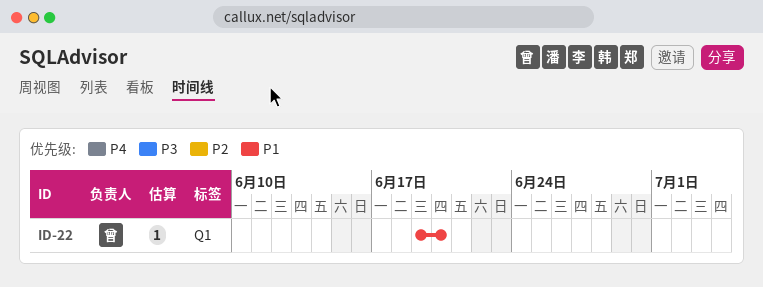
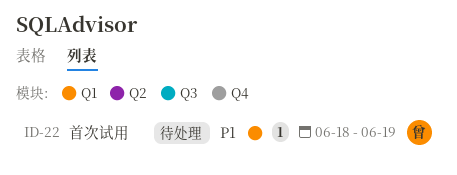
ID-22, start: Jun 19 -> Jun 18
ID-22, due: Jun 20 -> Jun 19

